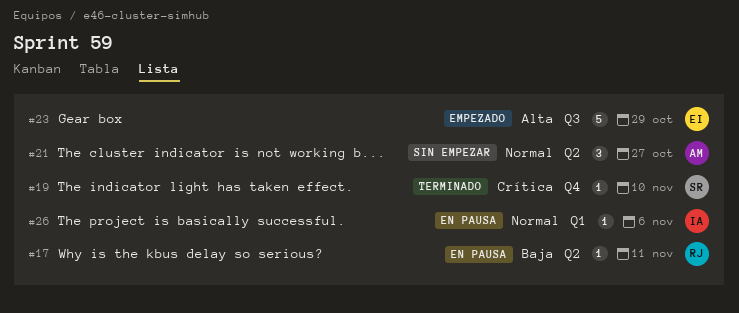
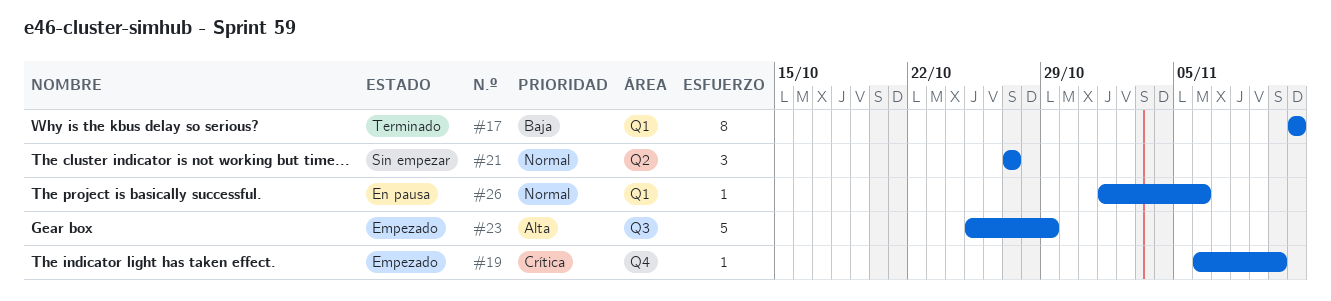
#17, status: En pausa -> Terminado
#17, label: Q2 -> Q1
#17, estimate: 1 -> 8
#19, status: Terminado -> Empezado

